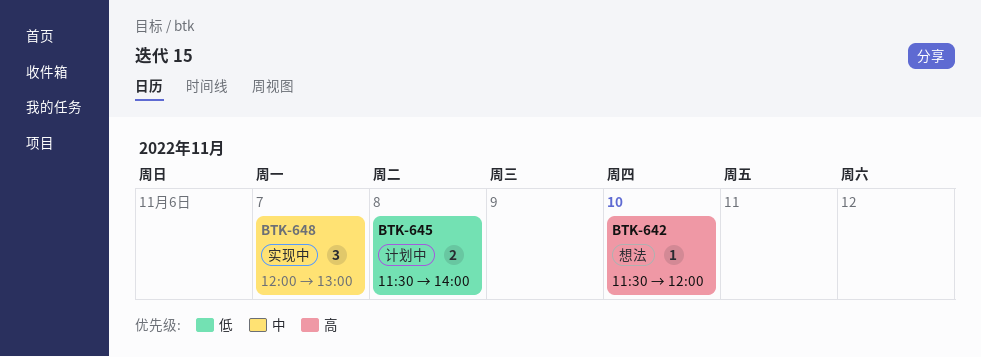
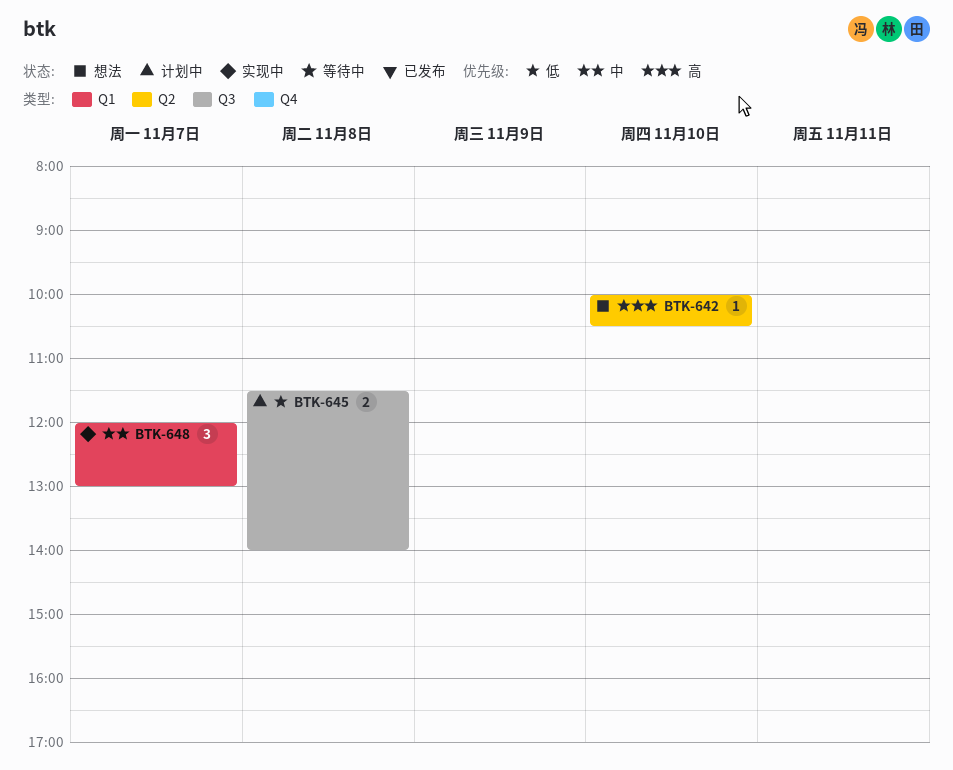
BTK-642, begins: 11:30 -> 10:00
BTK-642, ends: 12:00 -> 10:30

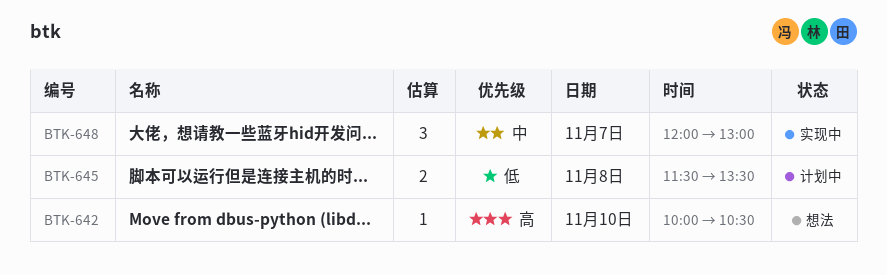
BTK-645, ends: 14:00 -> 13:30

